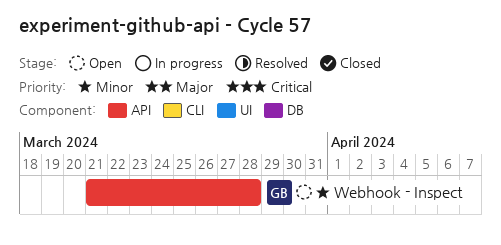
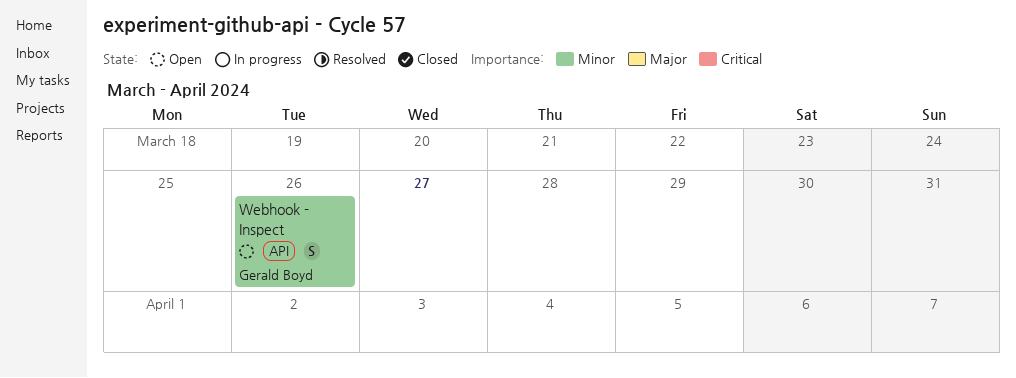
Webhook - Inspect, due: Mar 28 -> Mar 26

